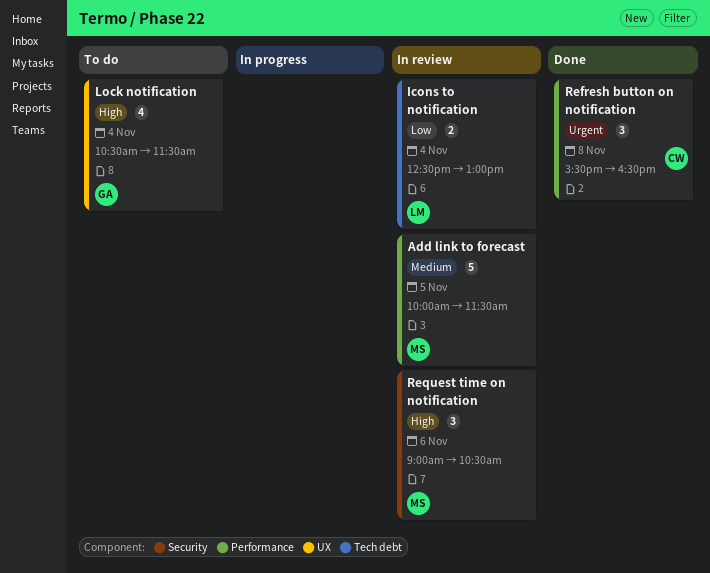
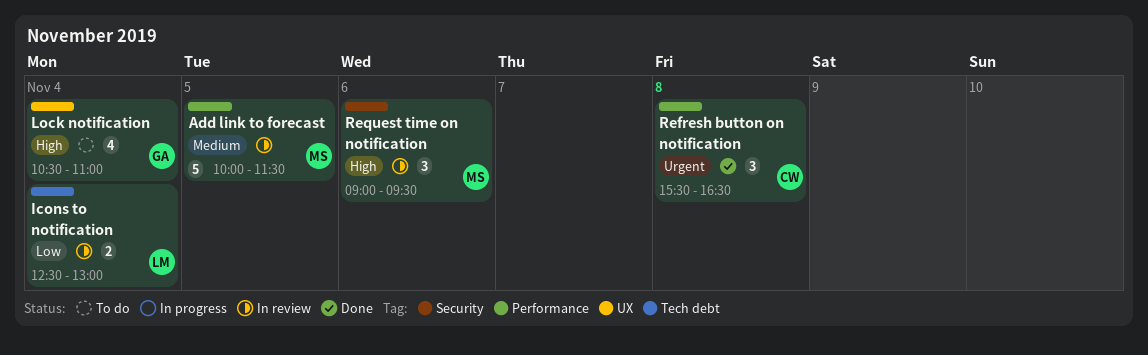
Lock notification, ends: 11:30 -> 11:00
Request time on notification, ends: 10:30 -> 09:30

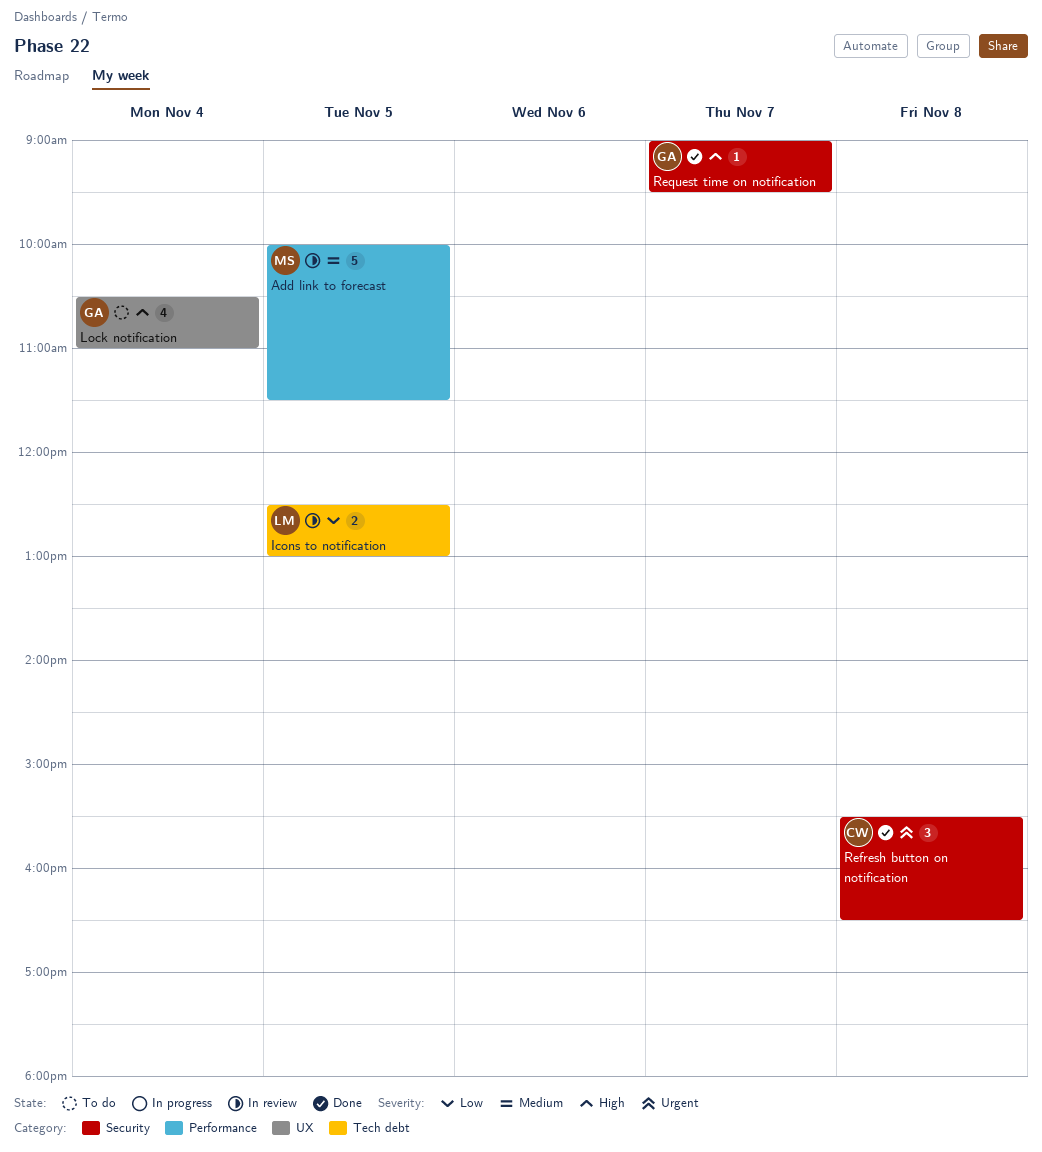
Icons to notification, day: Nov 4 -> Nov 5
Refresh button on notification, label: Performance -> Security
Request time on notification, status: In review -> Done
Request time on notification, owner: MS -> GA
Request time on notification, estimate: 3 -> 1
Request time on notification, day: Nov 6 -> Nov 7

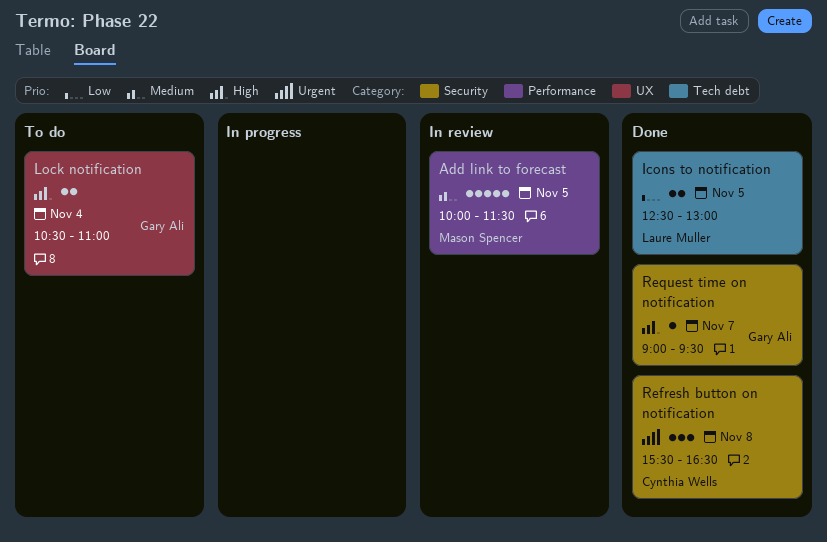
Icons to notification, status: In review -> Done
Lock notification, estimate: 4 -> 2

